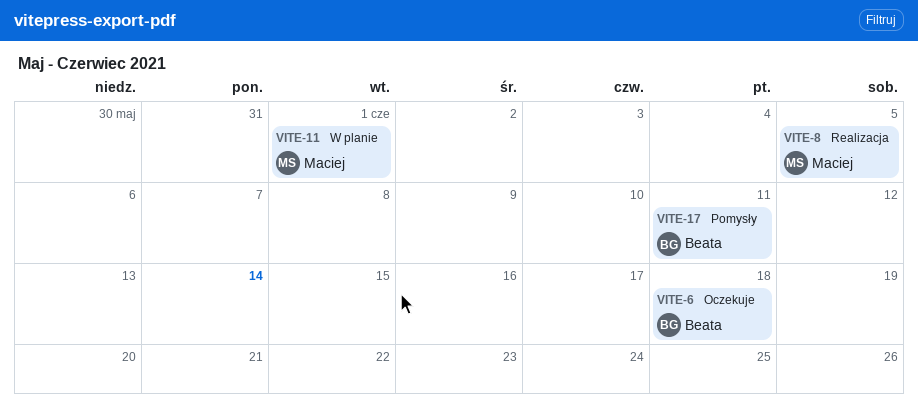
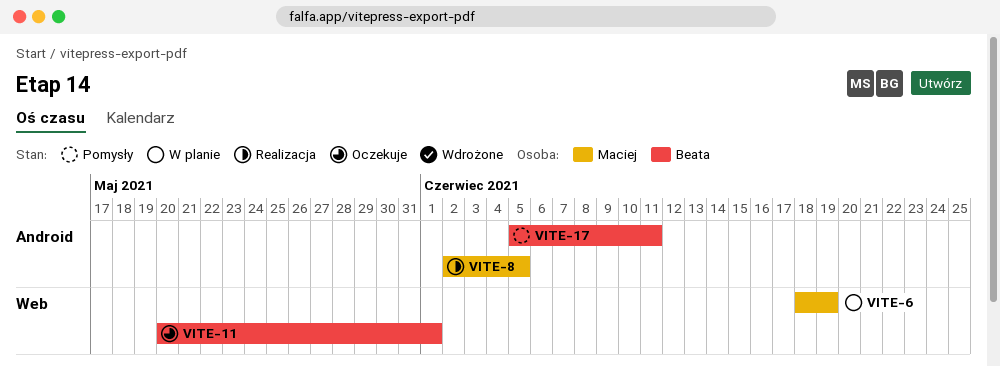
VITE-6, status: Oczekuje -> W planie
VITE-6, owner: Beata -> Maciej
VITE-6, due: Jun 18 -> Jun 19
VITE-11, status: W planie -> Oczekuje
VITE-11, owner: Maciej -> Beata

